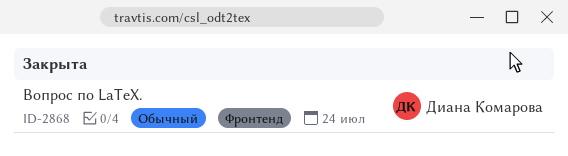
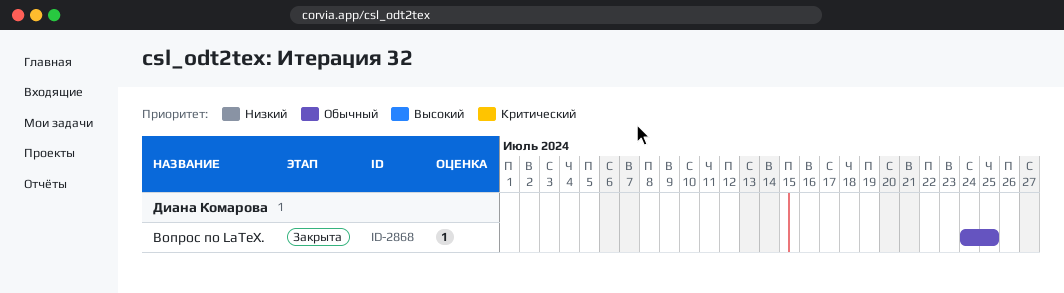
ID-2868, due: Jul 24 -> Jul 25

